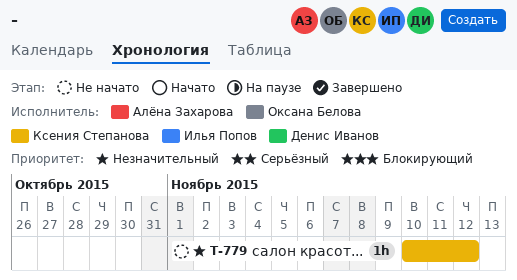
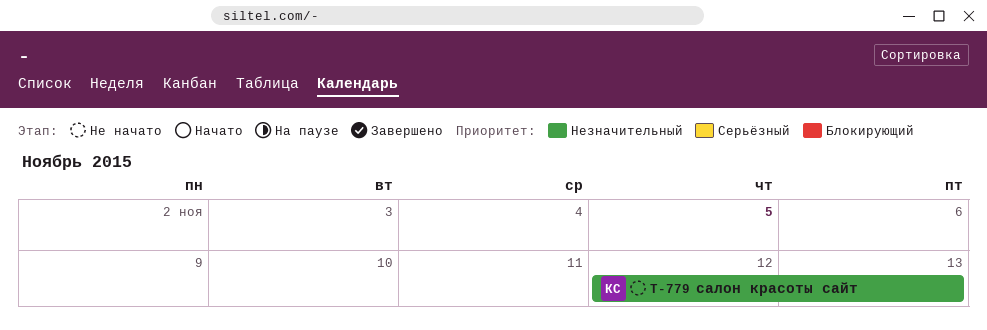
T-779, start: Nov 10 -> Nov 12
T-779, due: Nov 12 -> Nov 13

